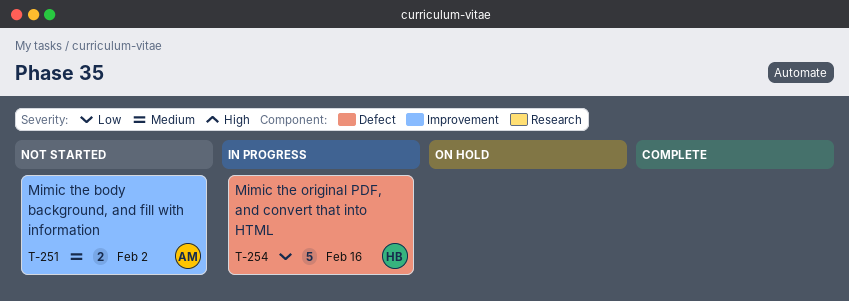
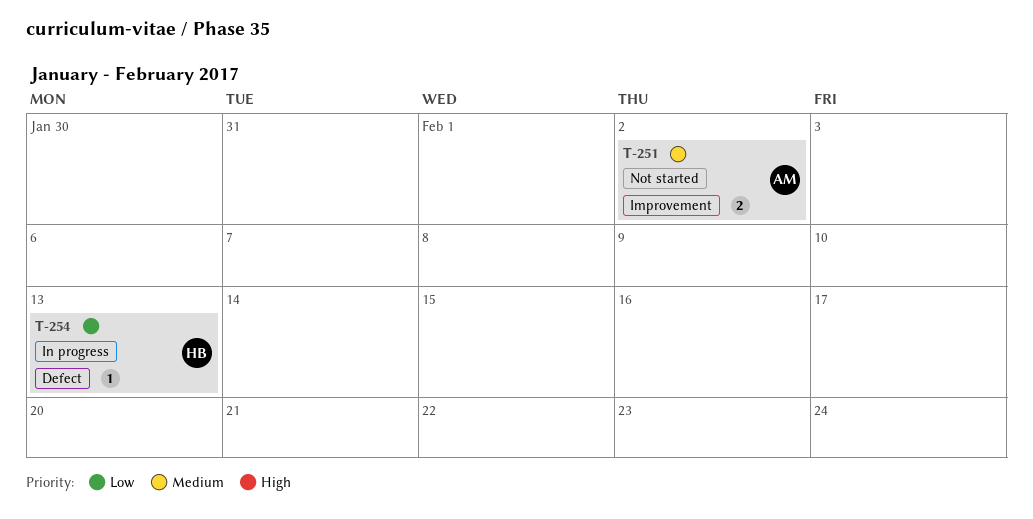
T-254, estimate: 5 -> 1
T-254, due: Feb 16 -> Feb 13

